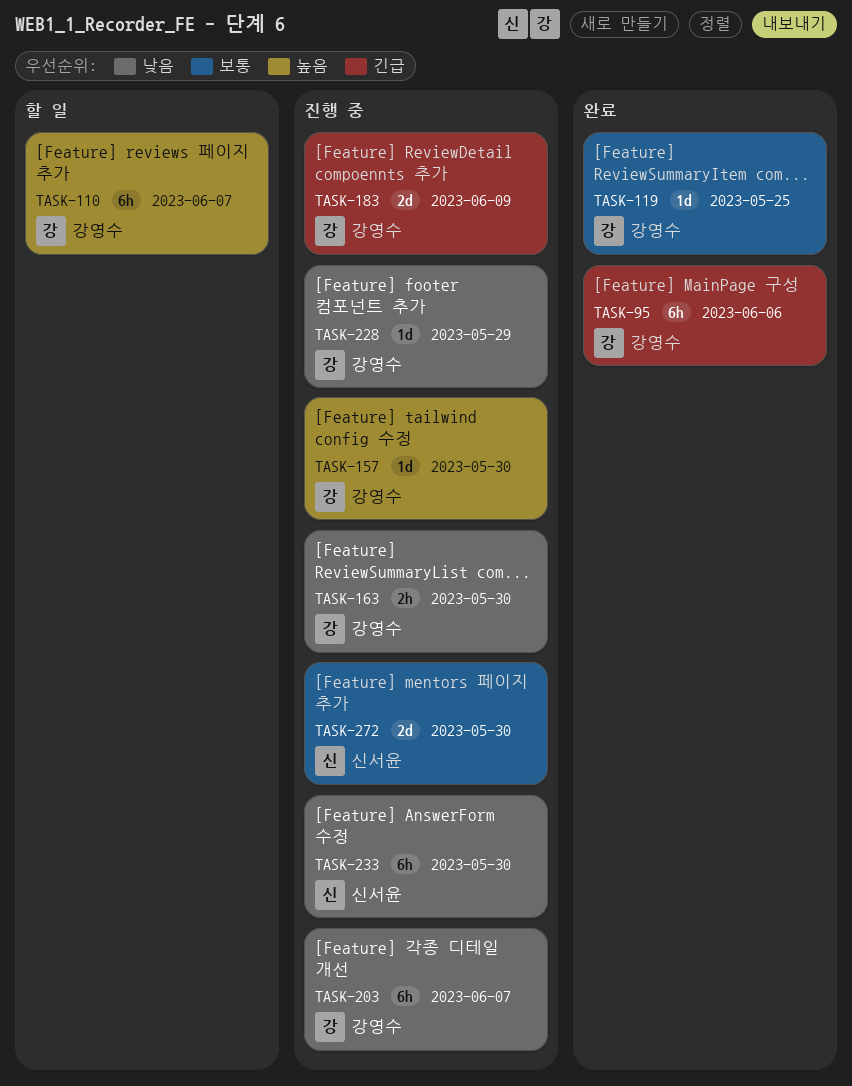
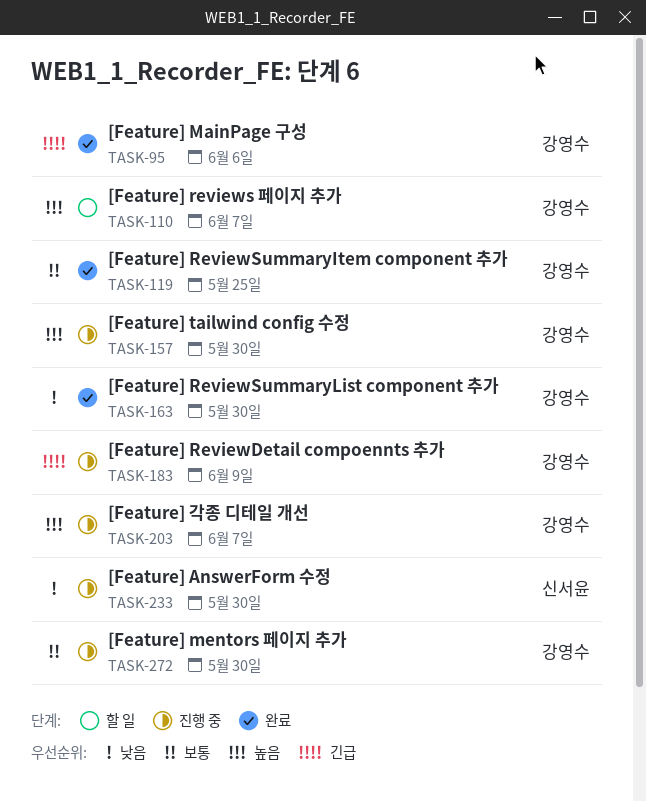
TASK-163, status: 진행 중 -> 완료
TASK-203, priority: 낮음 -> 높음
TASK-228: present -> none
TASK-272, owner: 신서윤 -> 강영수

